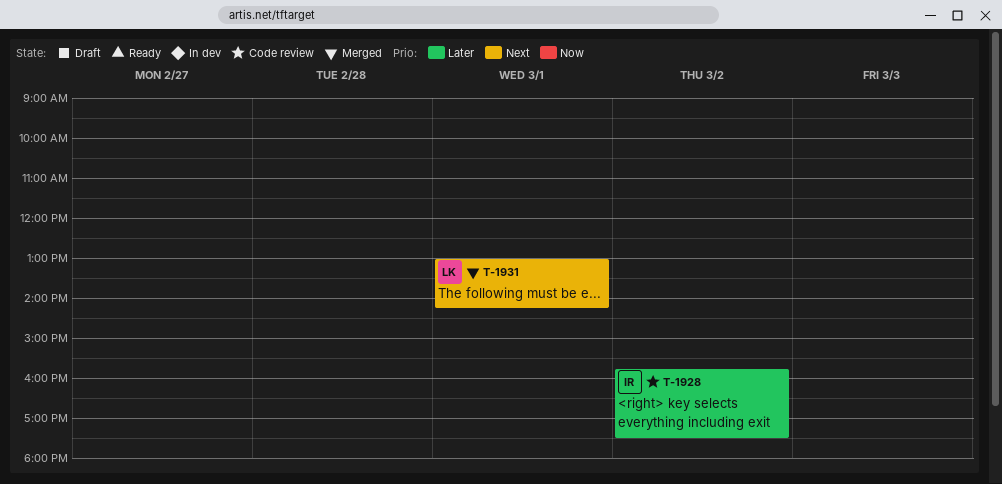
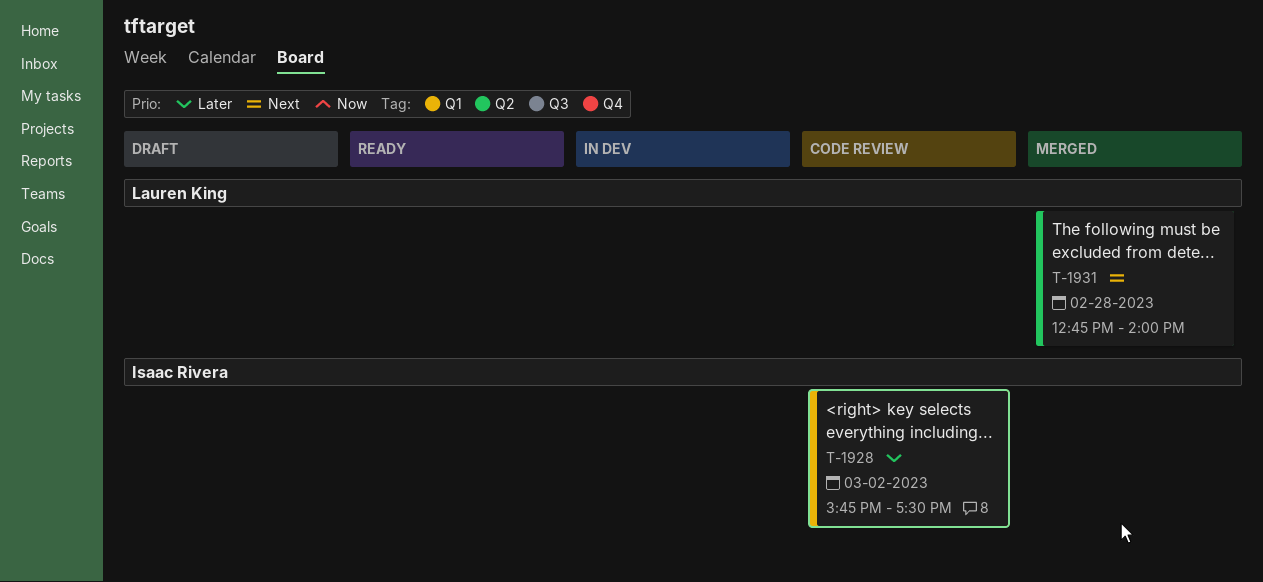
T-1931, day: Mar 1 -> Feb 28
T-1931, begins: 13:00 -> 12:45
T-1931, ends: 14:15 -> 14:00

